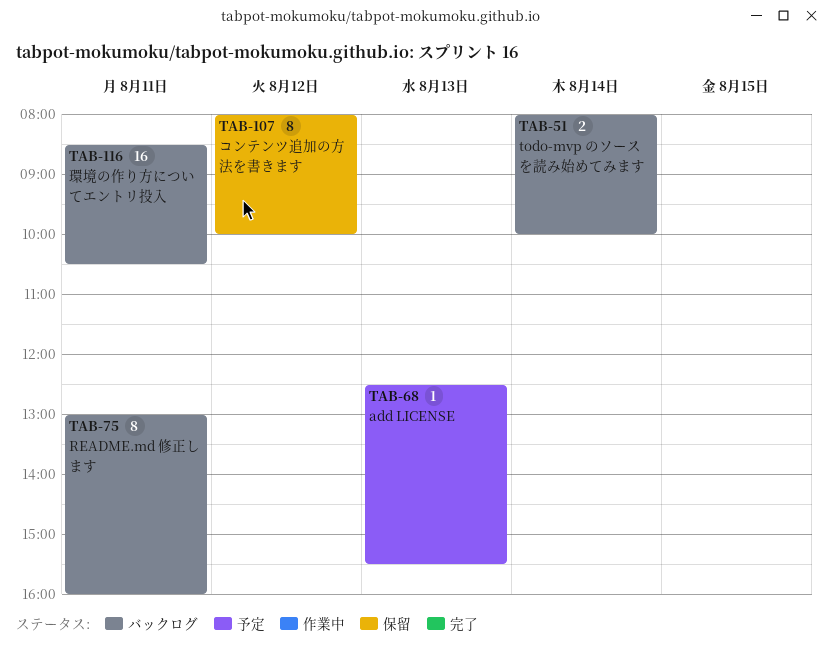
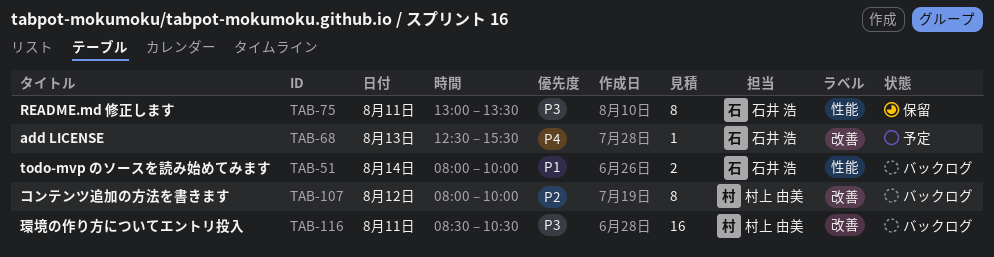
TAB-75, status: バックログ -> 保留
TAB-75, ends: 16:00 -> 13:30
TAB-107, status: 保留 -> バックログ

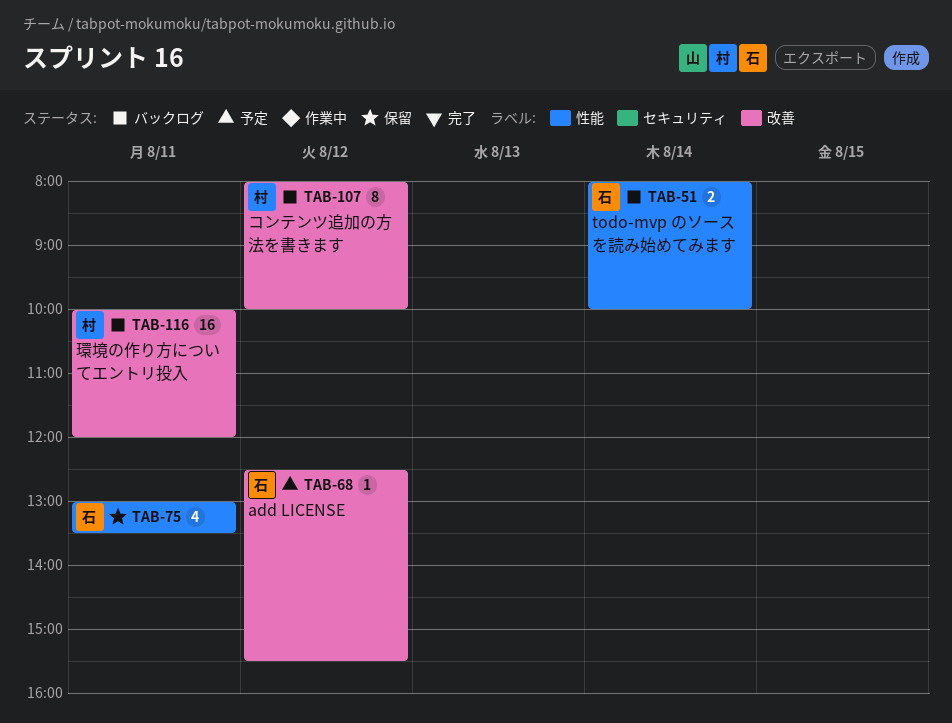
TAB-68, day: Aug 13 -> Aug 12
TAB-75, estimate: 8 -> 4
TAB-116, begins: 08:30 -> 10:00
TAB-116, ends: 10:30 -> 12:00

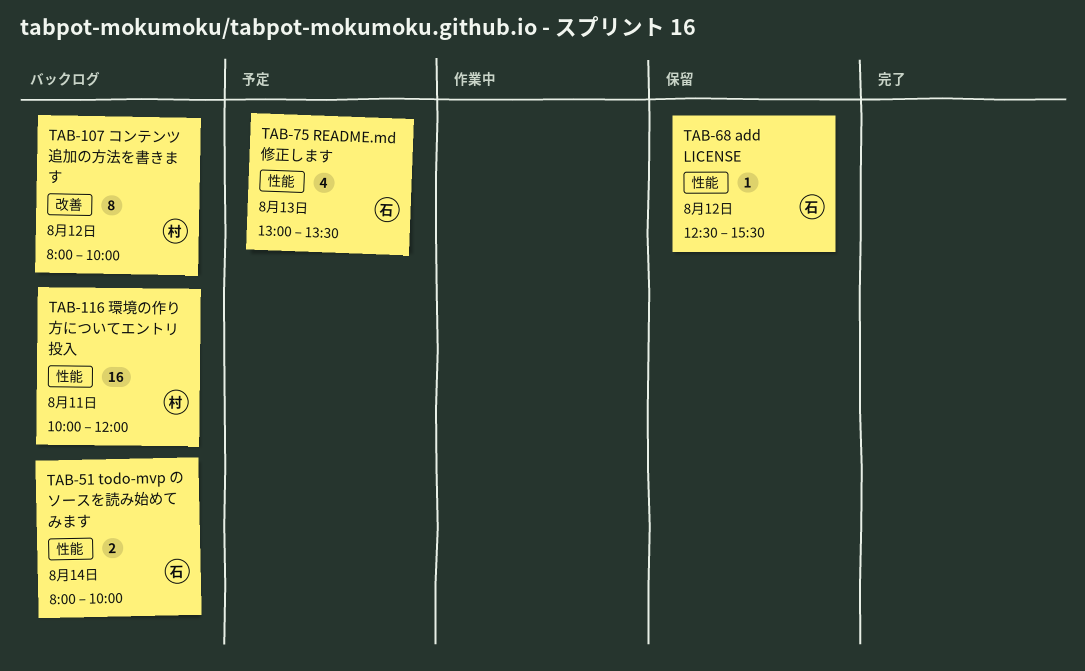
TAB-68, status: 予定 -> 保留
TAB-68, label: 改善 -> 性能
TAB-75, status: 保留 -> 予定
TAB-75, day: Aug 11 -> Aug 13
TAB-116, label: 改善 -> 性能

